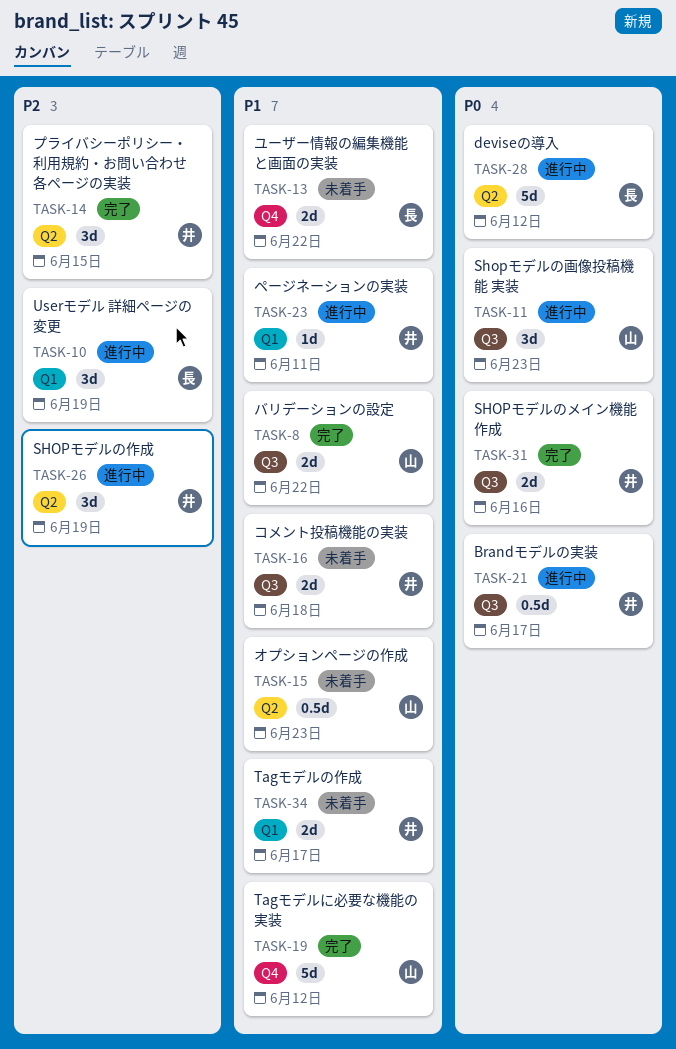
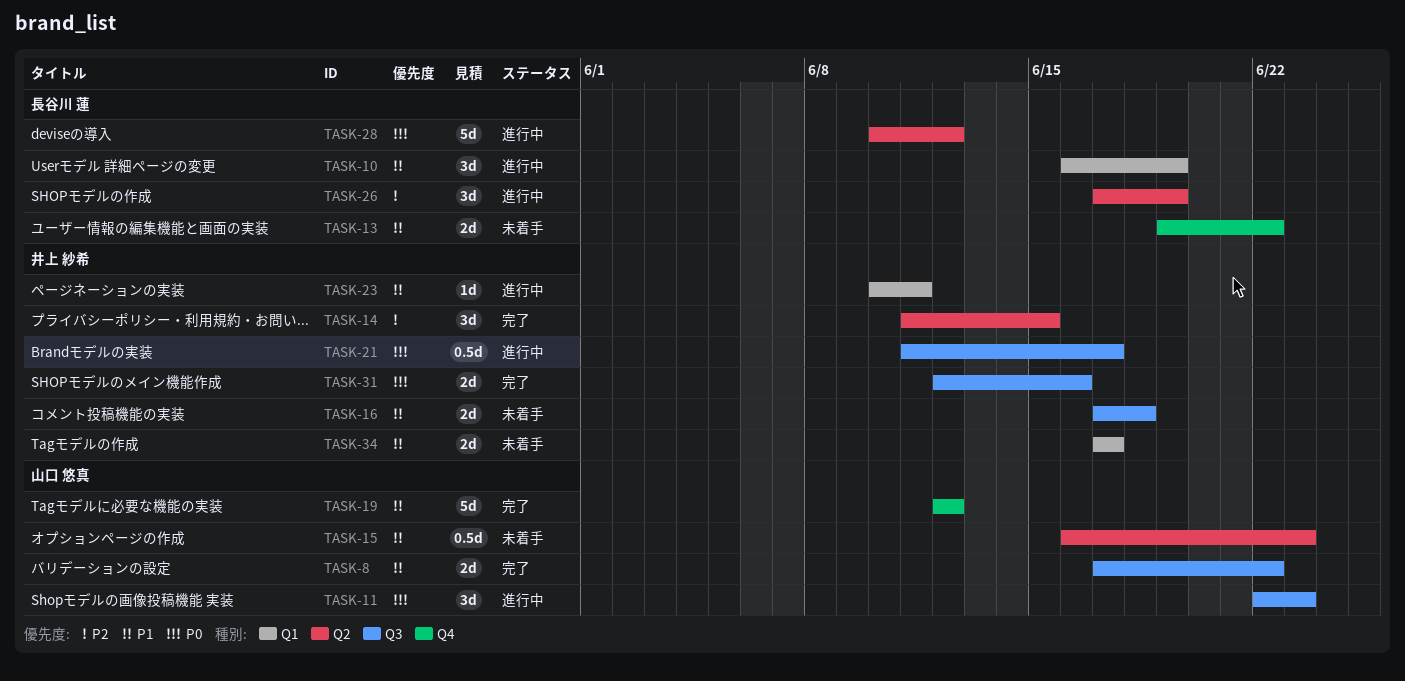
TASK-10, priority: P2 -> P1
TASK-26, owner: 井上 紗希 -> 長谷川 蓮

